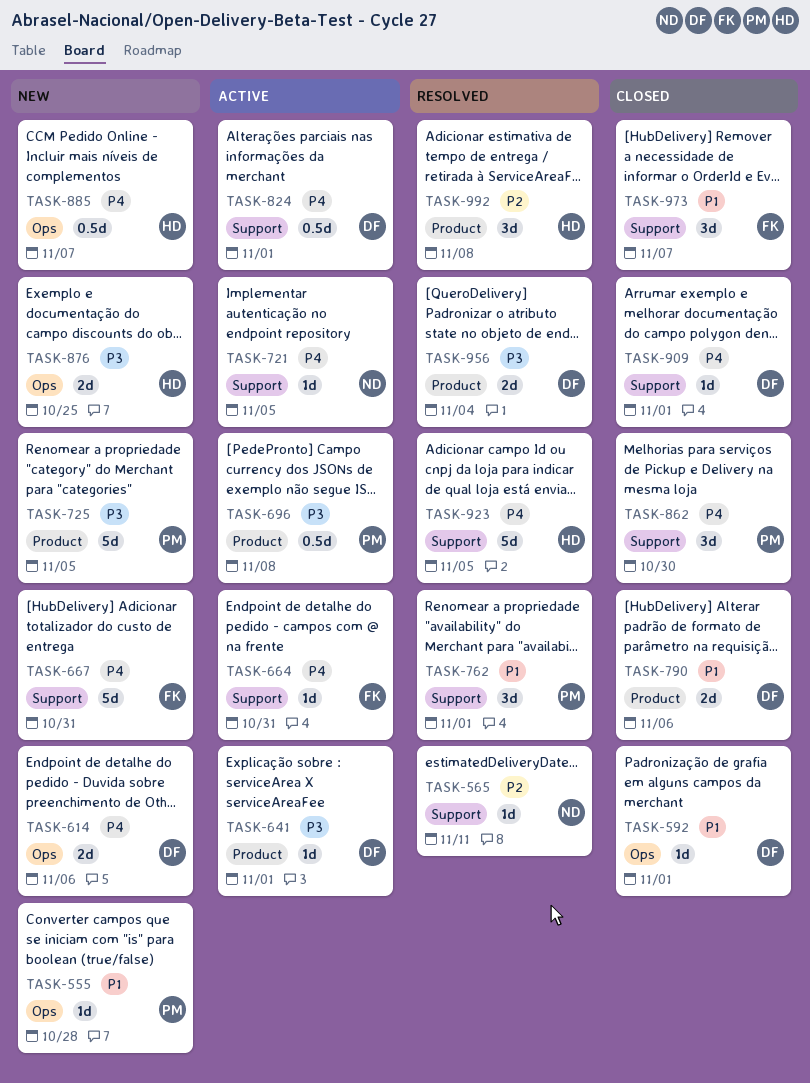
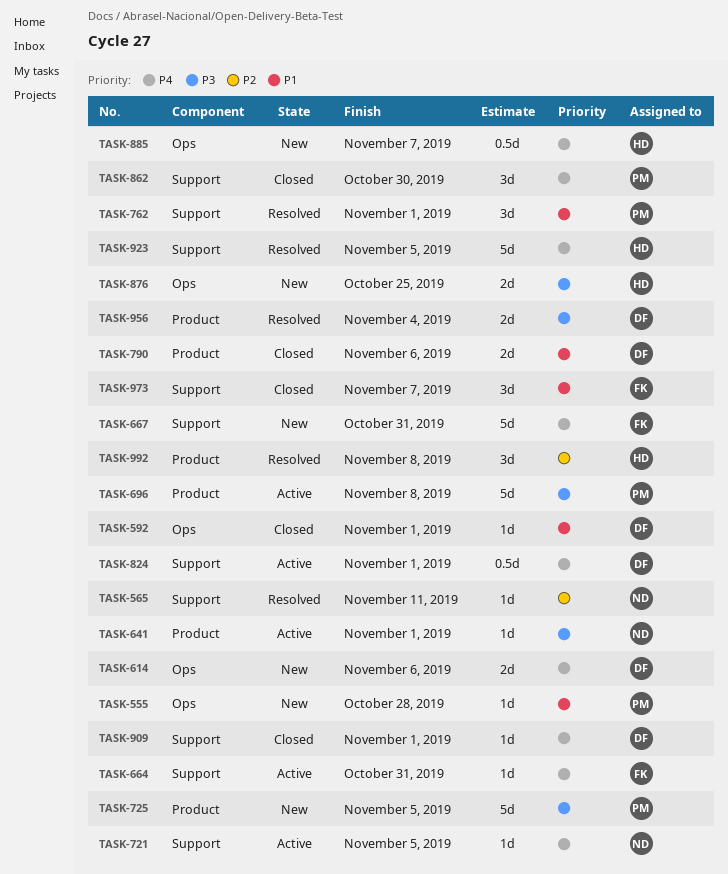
TASK-641, owner: DF -> ND
TASK-696, estimate: 0.5d -> 5d

